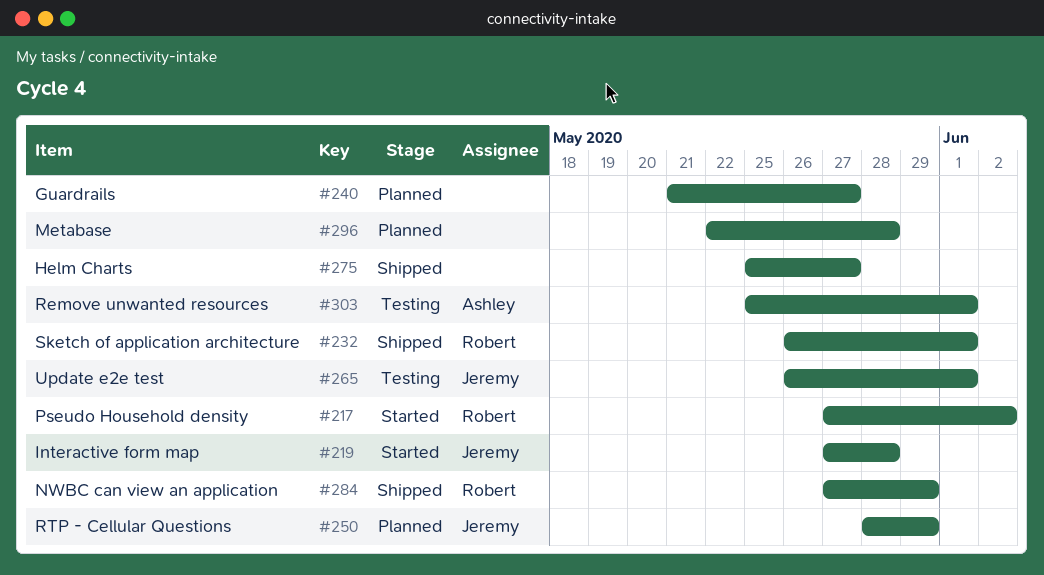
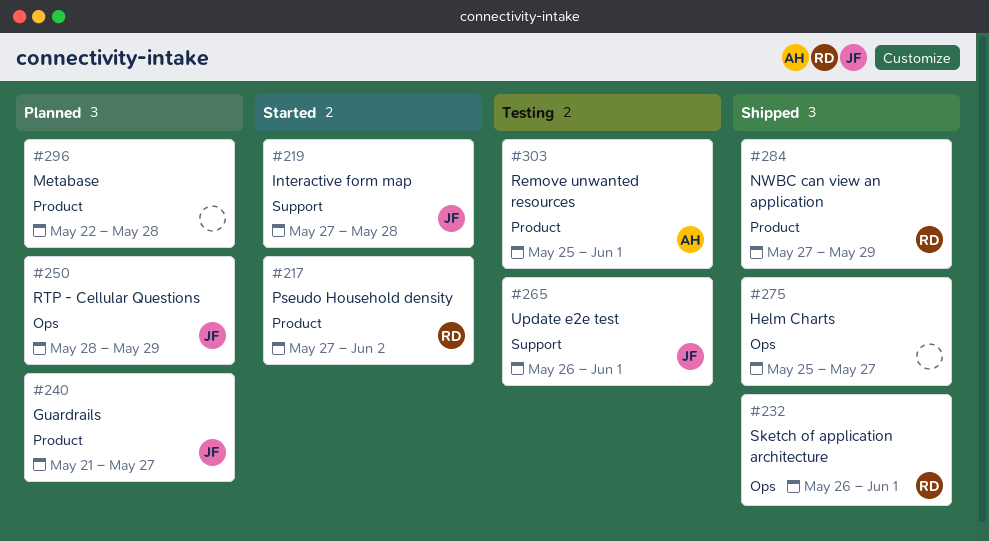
#240, owner: none -> Jeremy

